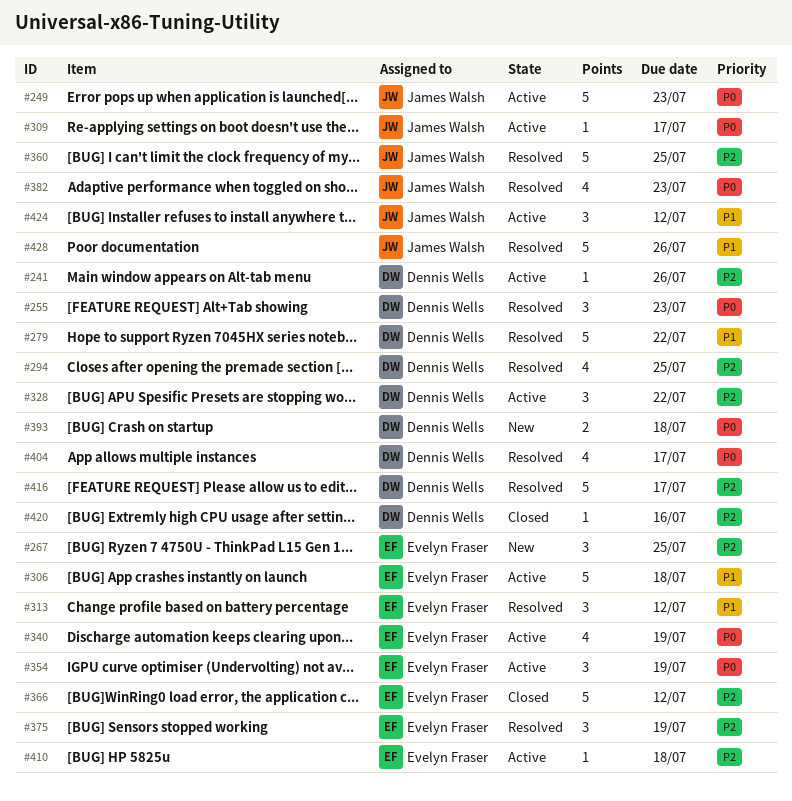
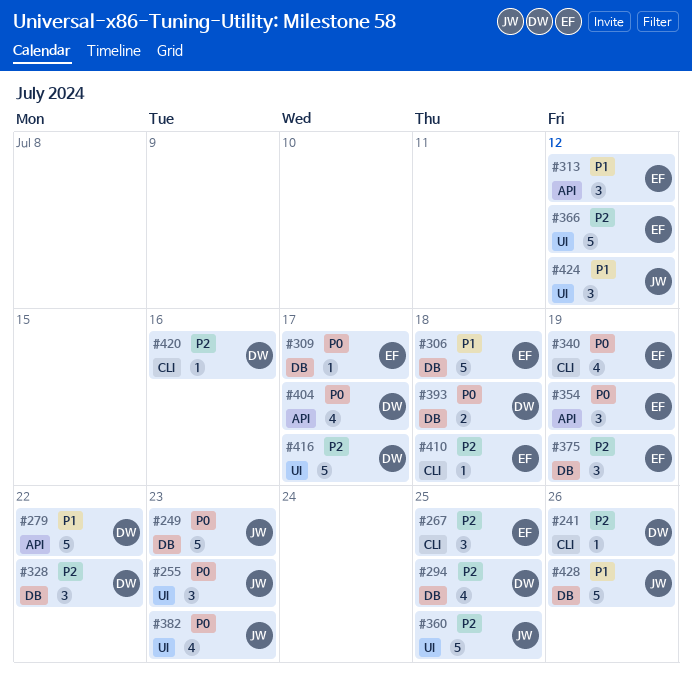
#255, owner: Dennis Wells -> James Walsh
#309, owner: James Walsh -> Evelyn Fraser

